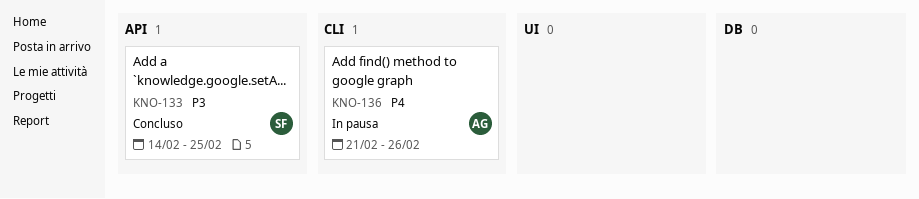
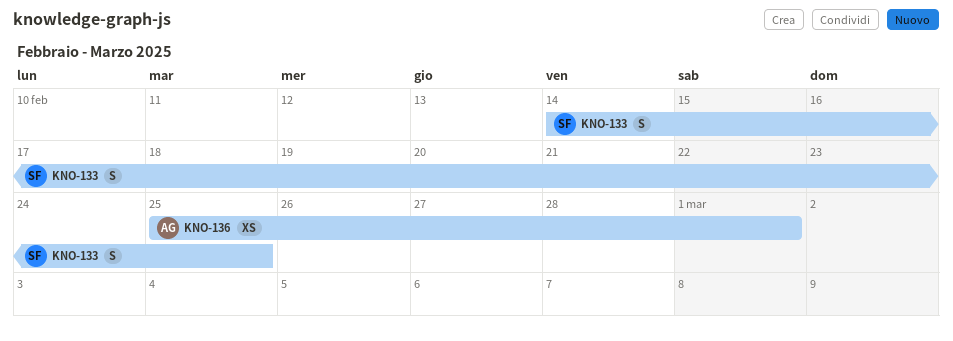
KNO-136, start: Feb 21 -> Feb 25
KNO-136, due: Feb 26 -> Mar 1

